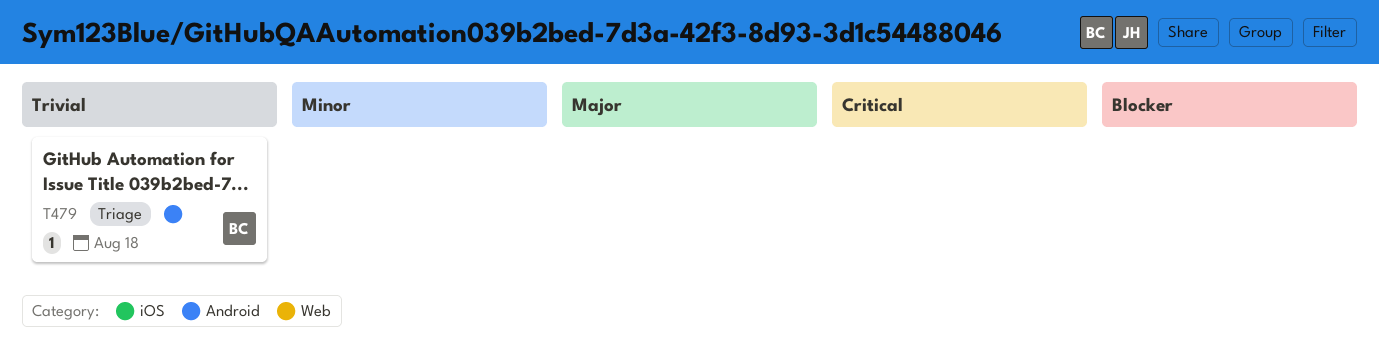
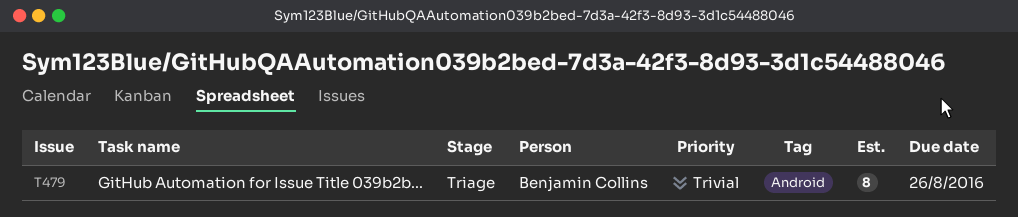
T479, estimate: 1 -> 8
T479, due: Aug 18 -> Aug 26

